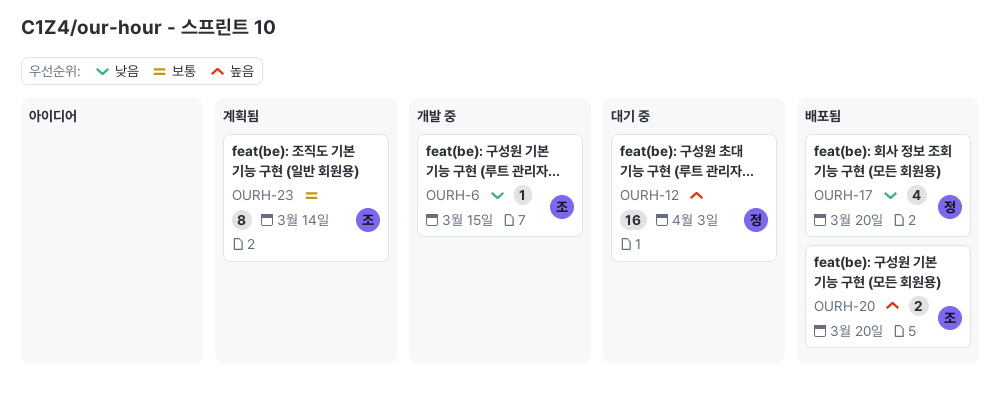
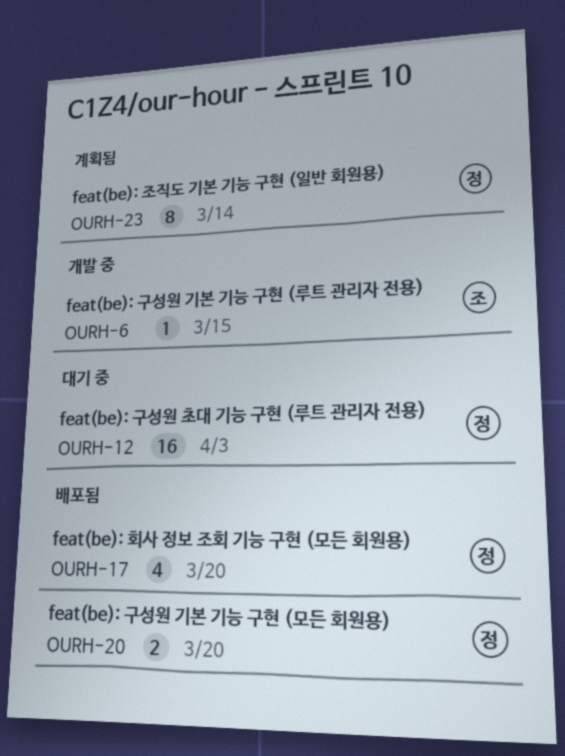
OURH-20, owner: 조 -> 정
OURH-23, owner: 조 -> 정

